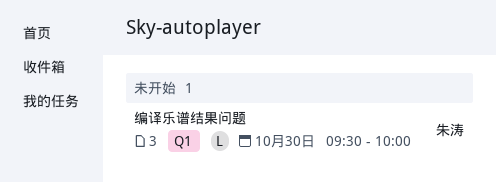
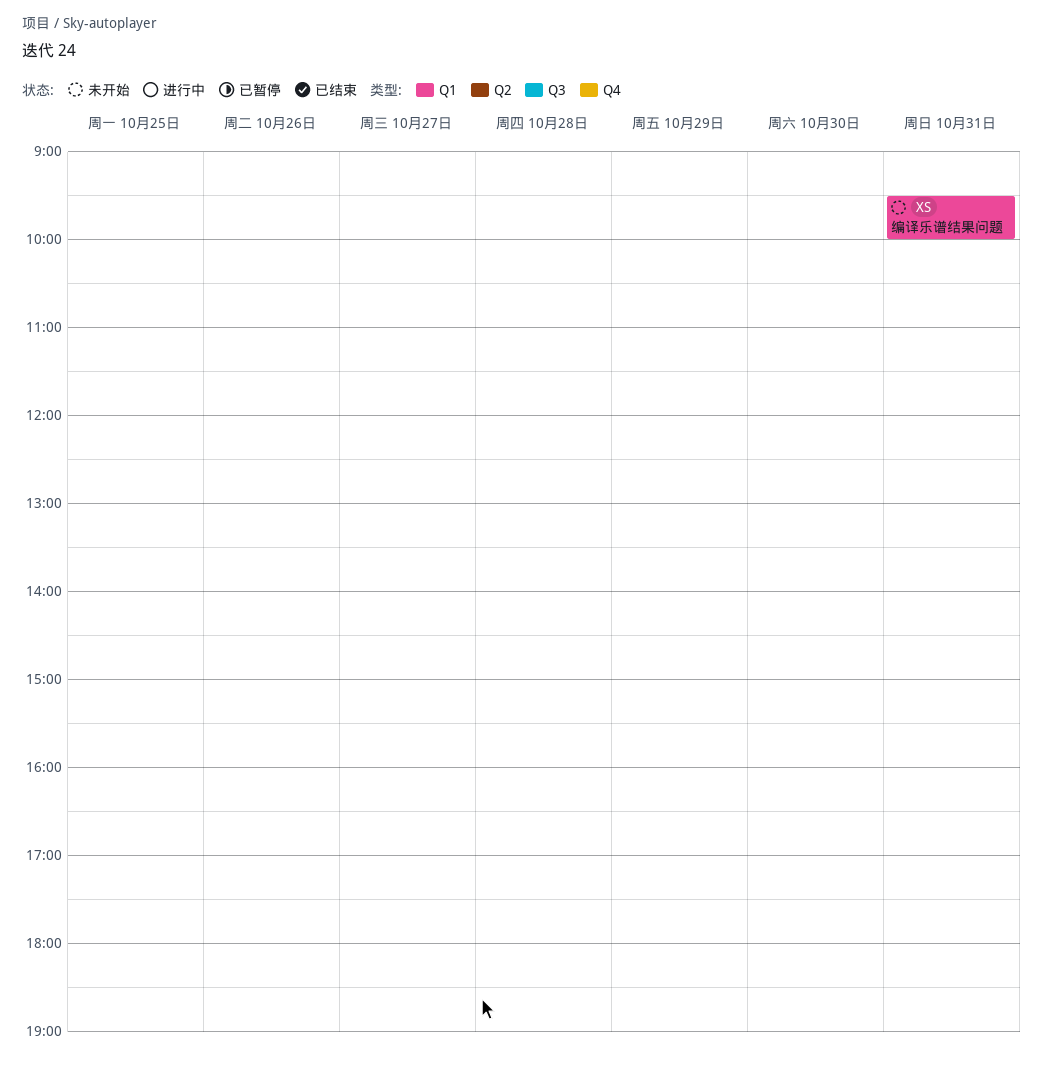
编译乐谱结果问题, estimate: L -> XS
编译乐谱结果问题, day: Oct 30 -> Oct 31

